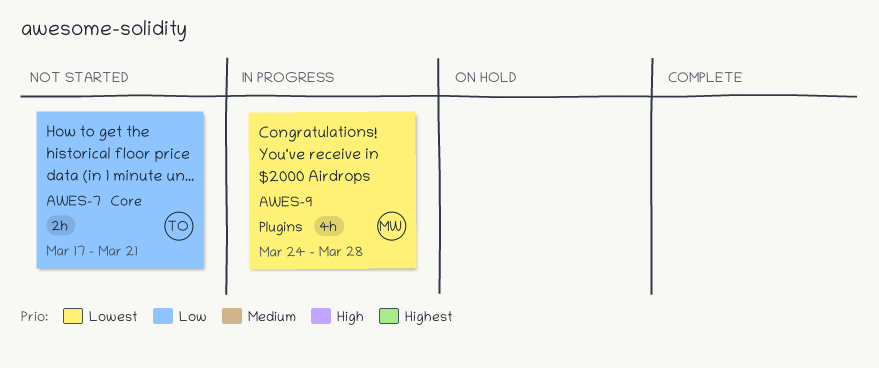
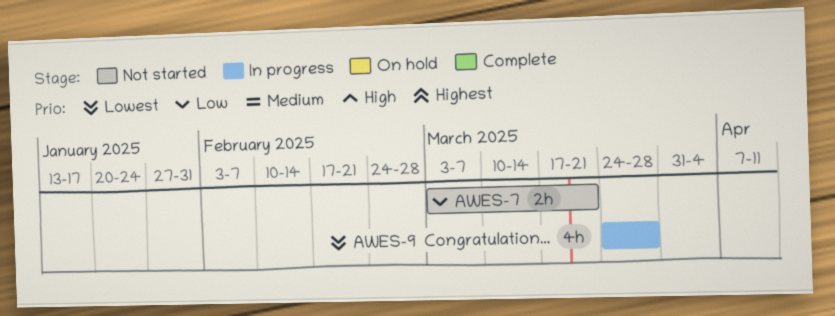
AWES-7, start: Mar 17 -> Mar 3

